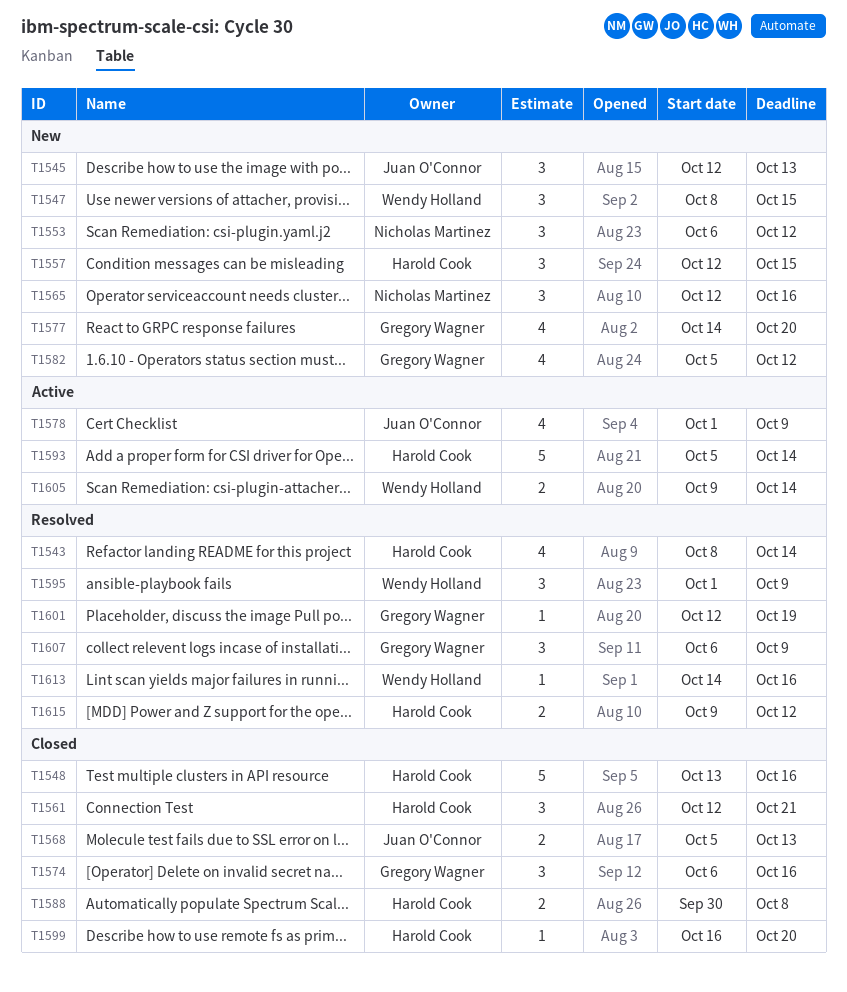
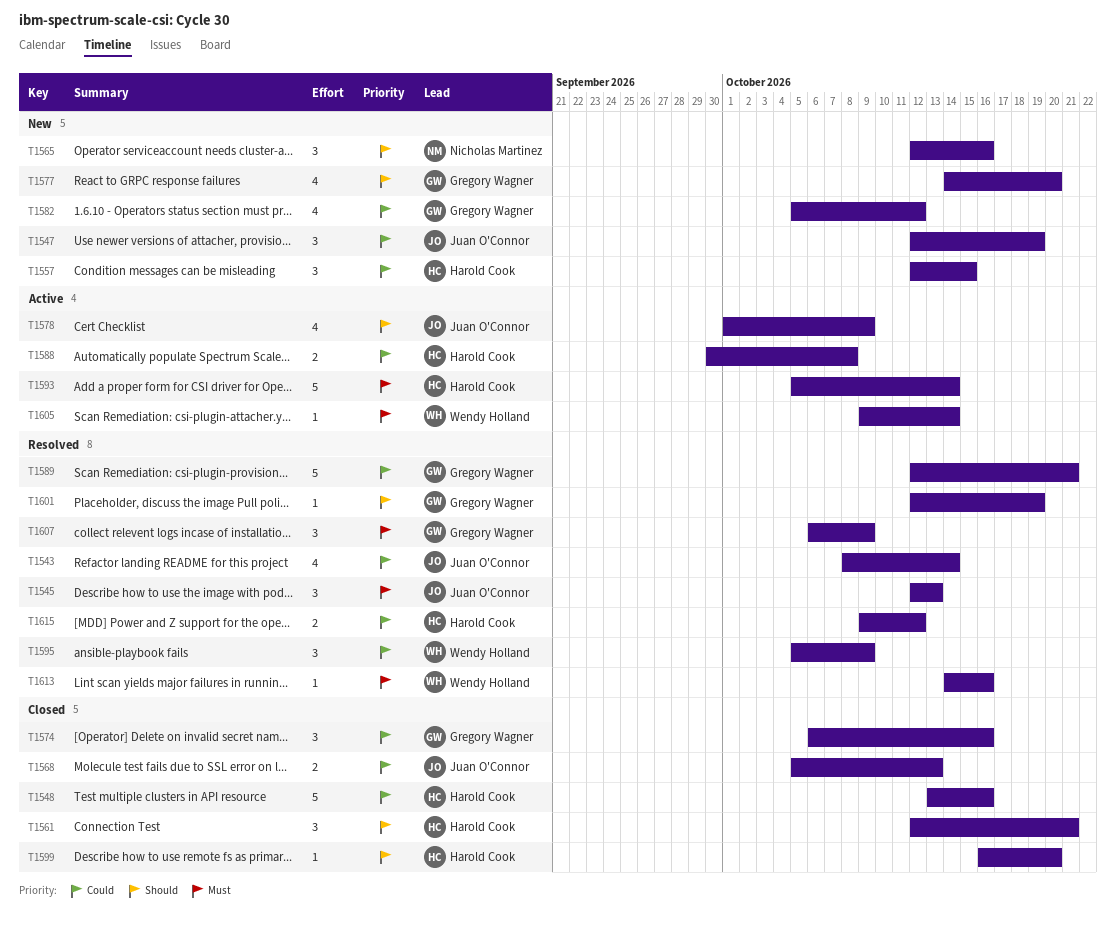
T1543, owner: Harold Cook -> Juan O'Connor
T1545, status: New -> Resolved
T1547, owner: Wendy Holland -> Juan O'Connor
T1547, start: Oct 8 -> Oct 12
T1547, due: Oct 15 -> Oct 19
T1553: present -> none
T1588, status: Closed -> Active
T1589: none -> present
T1595, start: Oct 1 -> Oct 5
T1605, estimate: 2 -> 1

